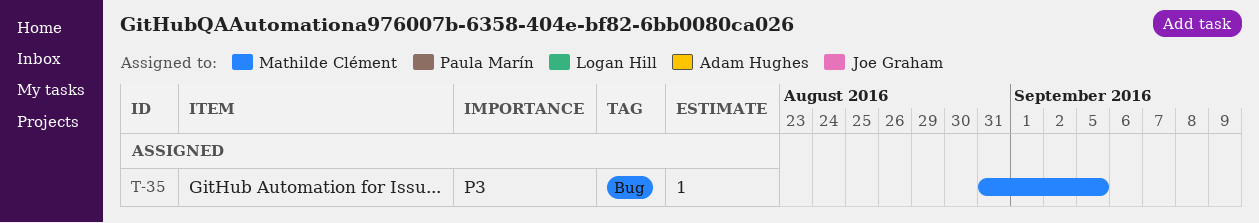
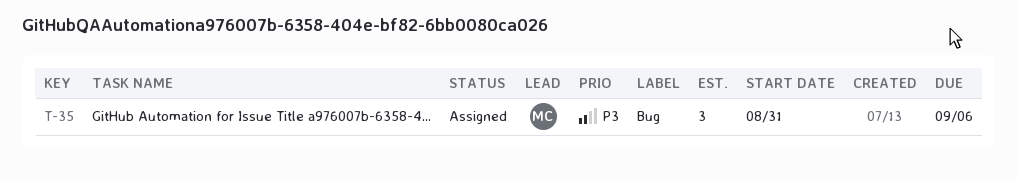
T-35, estimate: 1 -> 3
T-35, due: Sep 5 -> Sep 6

